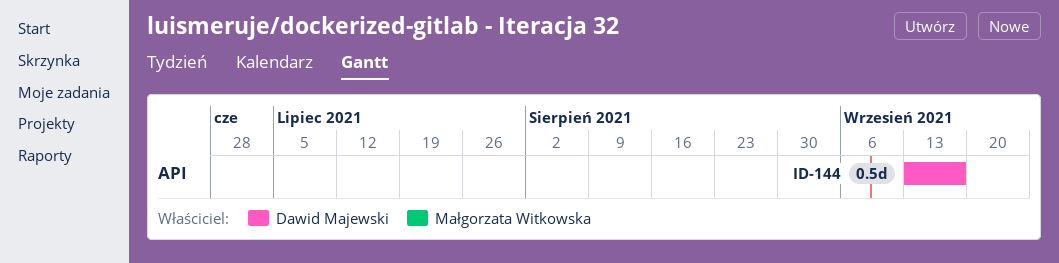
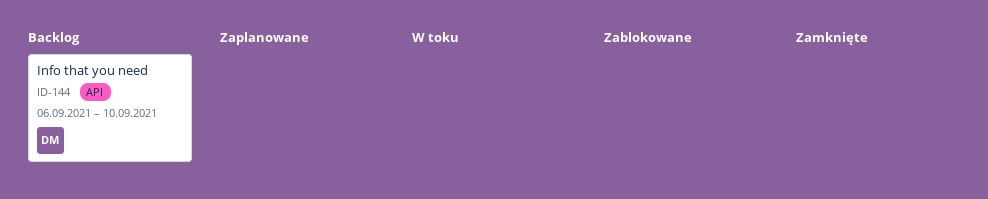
ID-144, start: Sep 13 -> Sep 6
ID-144, due: Sep 17 -> Sep 10

